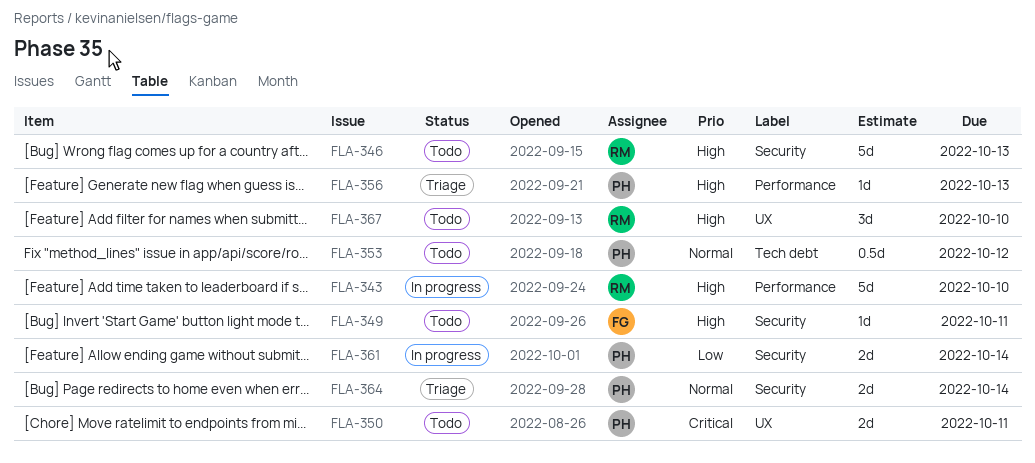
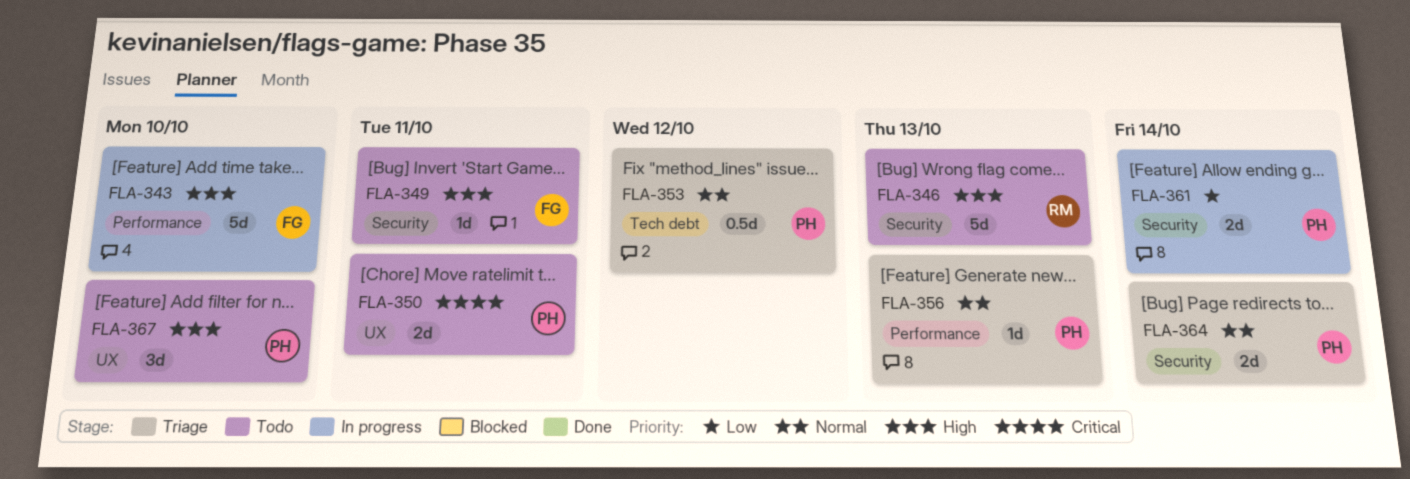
FLA-343, owner: RM -> FG
FLA-353, status: Todo -> Triage
FLA-356, priority: High -> Normal
FLA-367, owner: RM -> PH

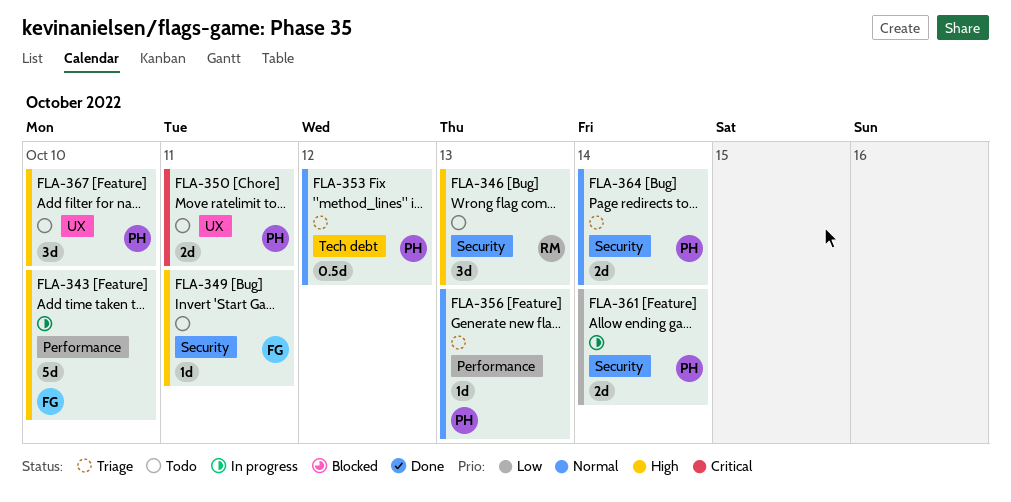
FLA-346, estimate: 5d -> 3d

